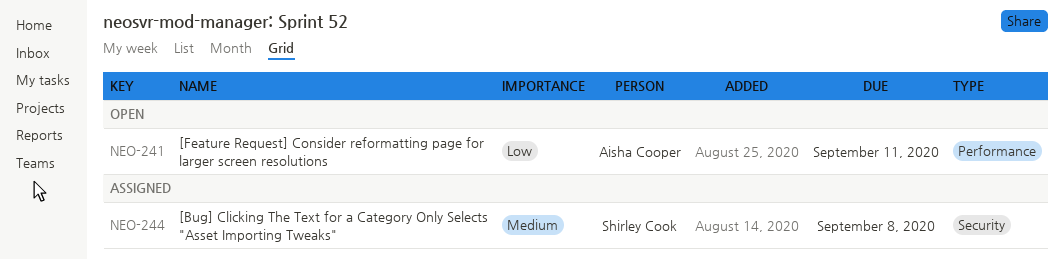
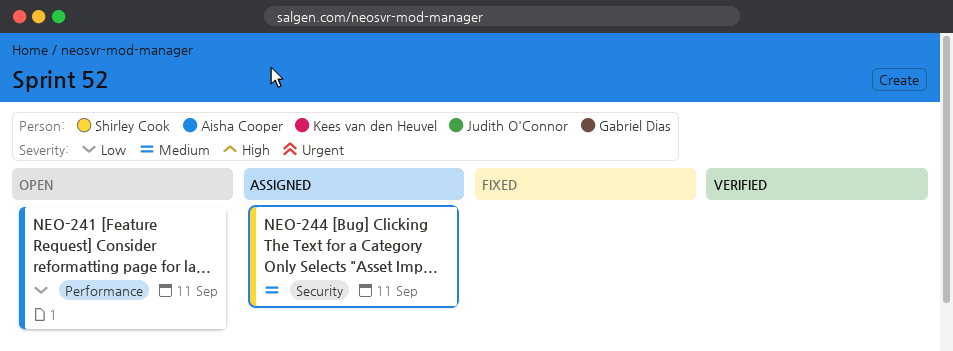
NEO-244, due: Sep 8 -> Sep 11

